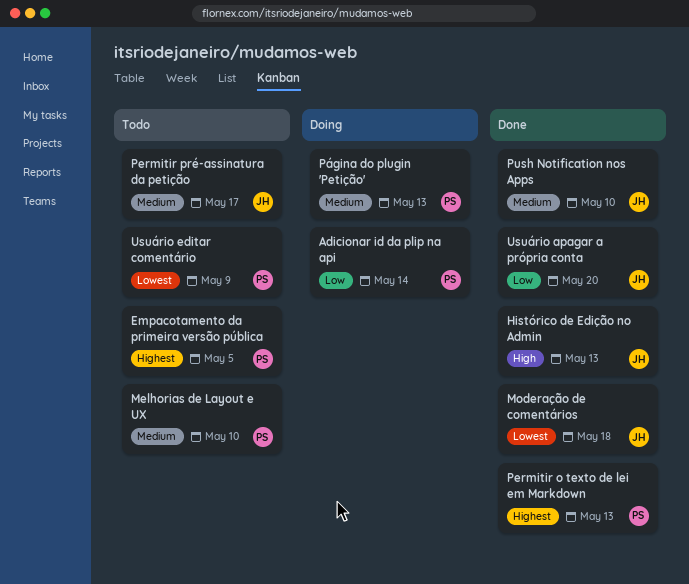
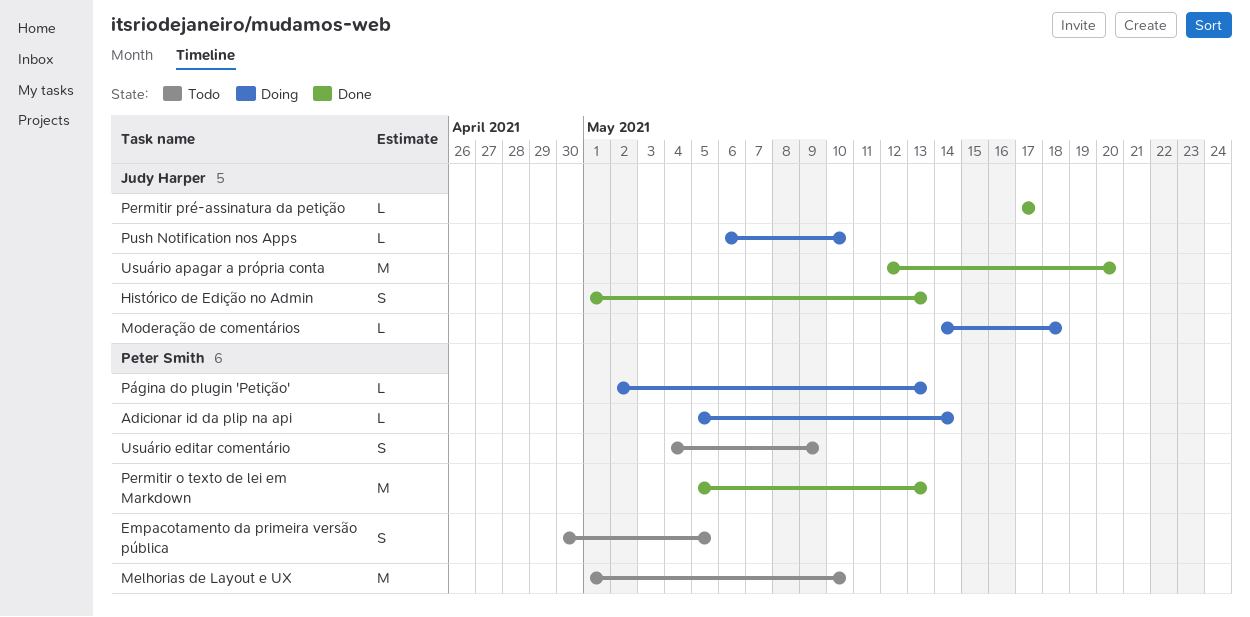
Moderação de comentários, status: Done -> Doing
Permitir pré-assinatura da petição, status: Todo -> Done
Push Notification nos Apps, status: Done -> Doing

